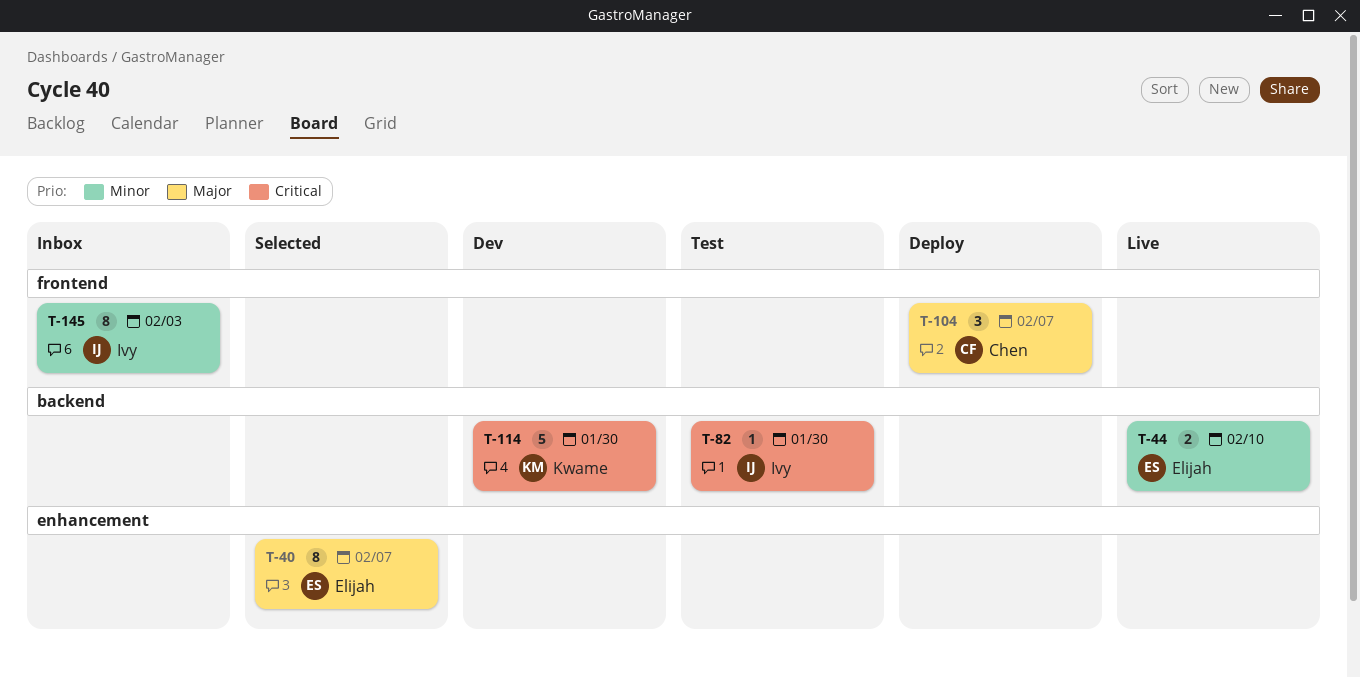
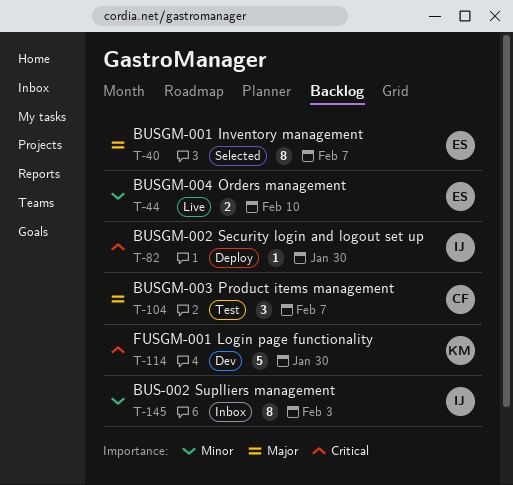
T-82, status: Test -> Deploy
T-104, status: Deploy -> Test

